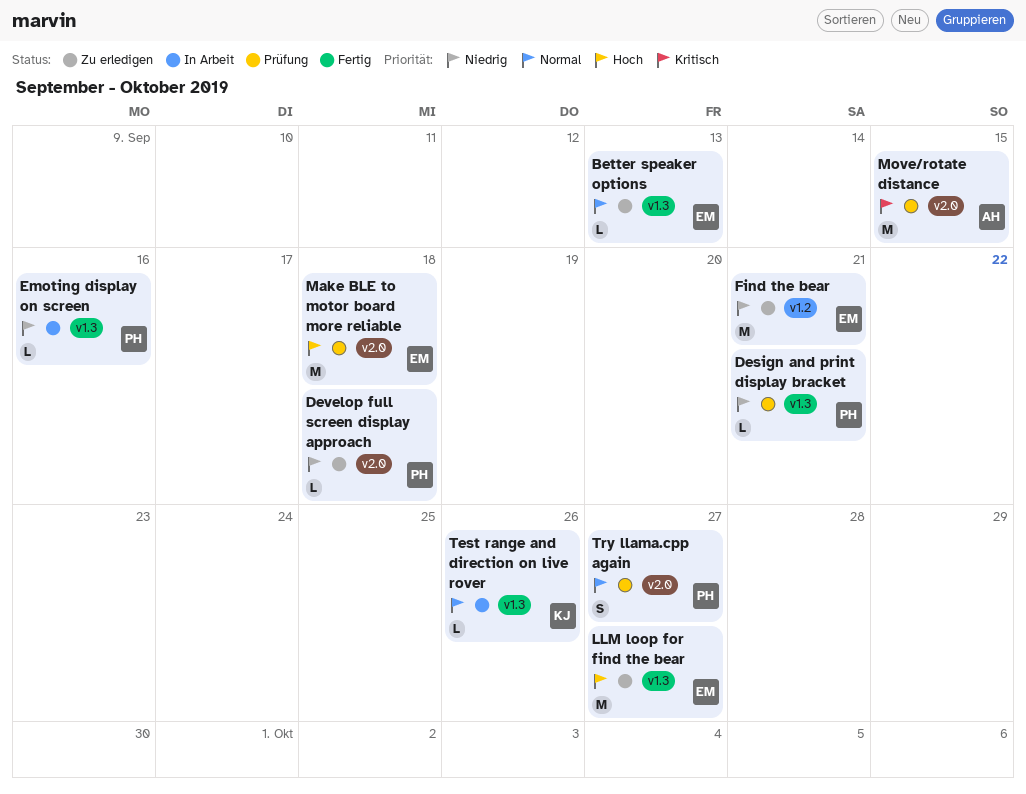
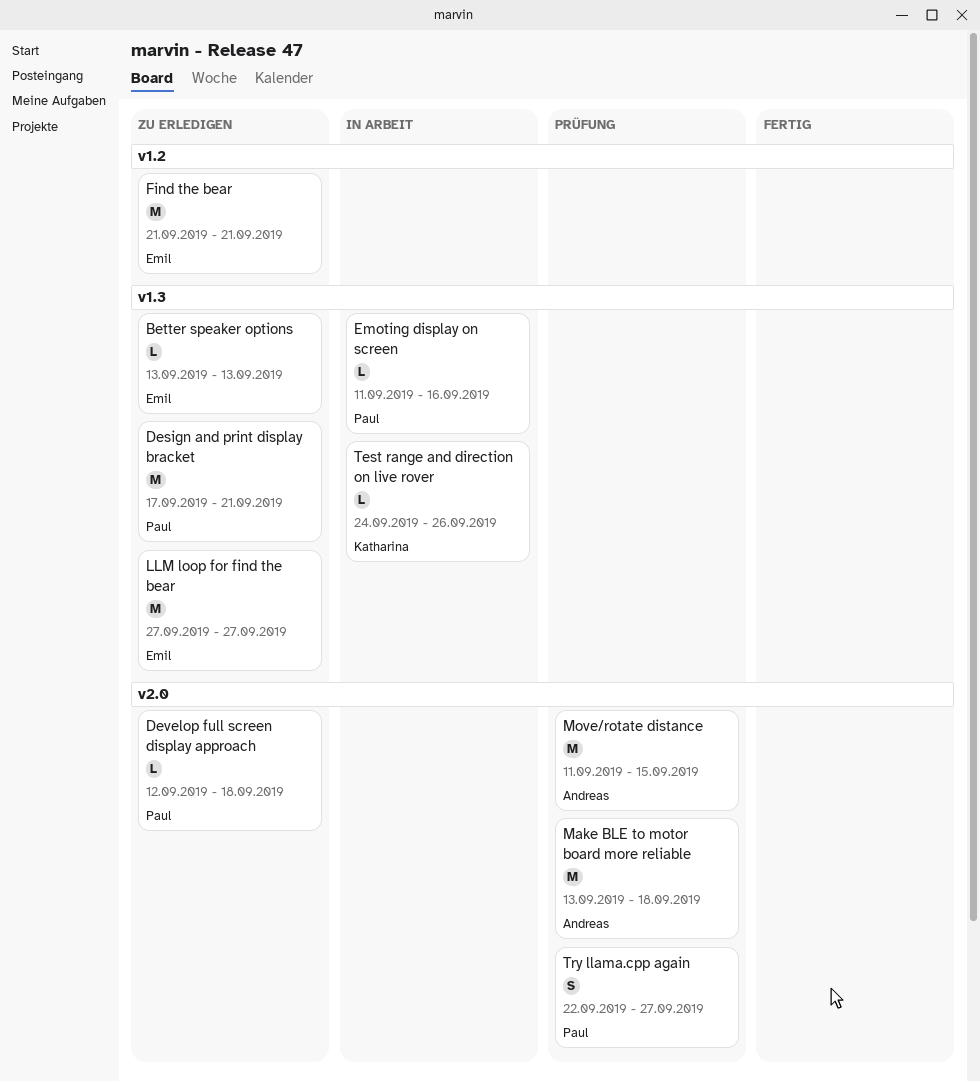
Design and print display bracket, status: Prüfung -> Zu erledigen
Design and print display bracket, estimate: L -> M
Make BLE to motor board more reliable, owner: Emil -> Andreas

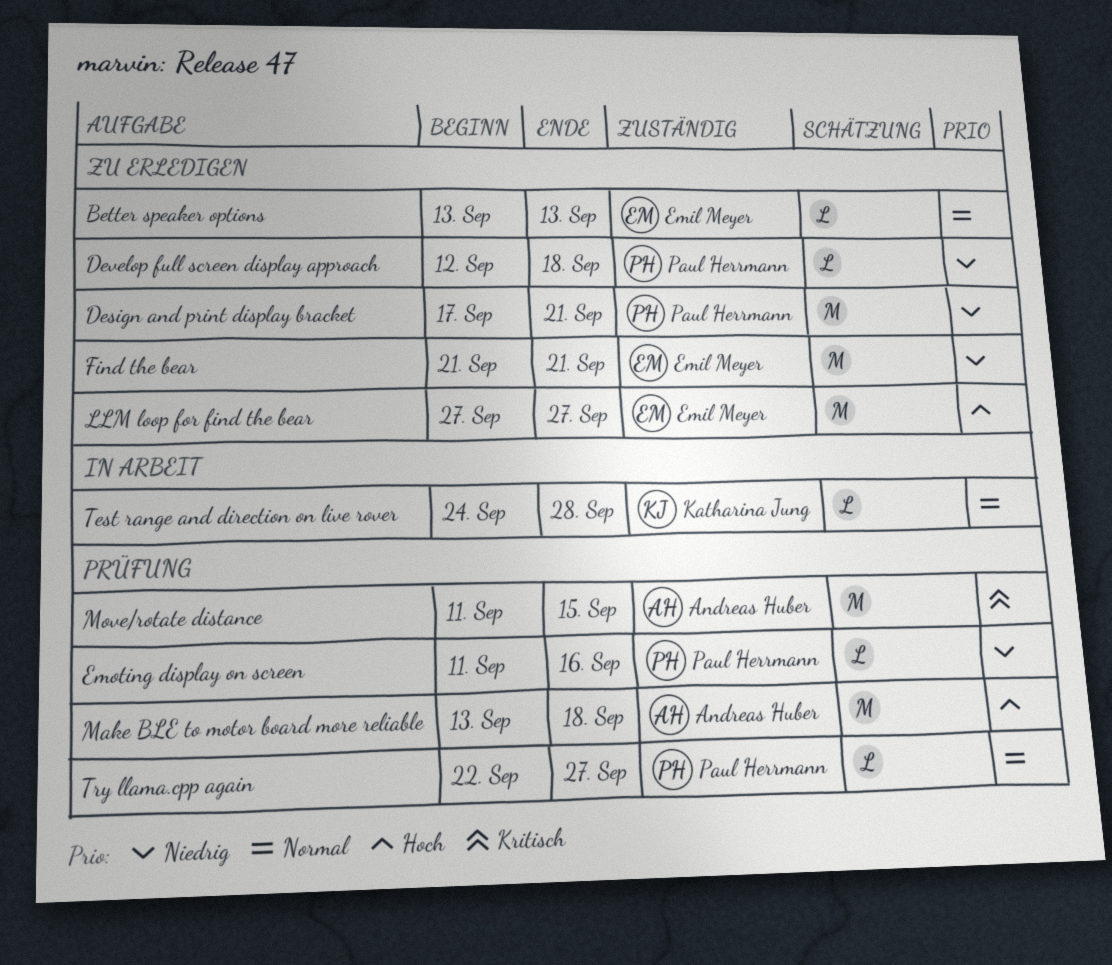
Emoting display on screen, status: In Arbeit -> Prüfung
Test range and direction on live rover, due: Sep 26 -> Sep 28
Try llama.cpp again, estimate: S -> L

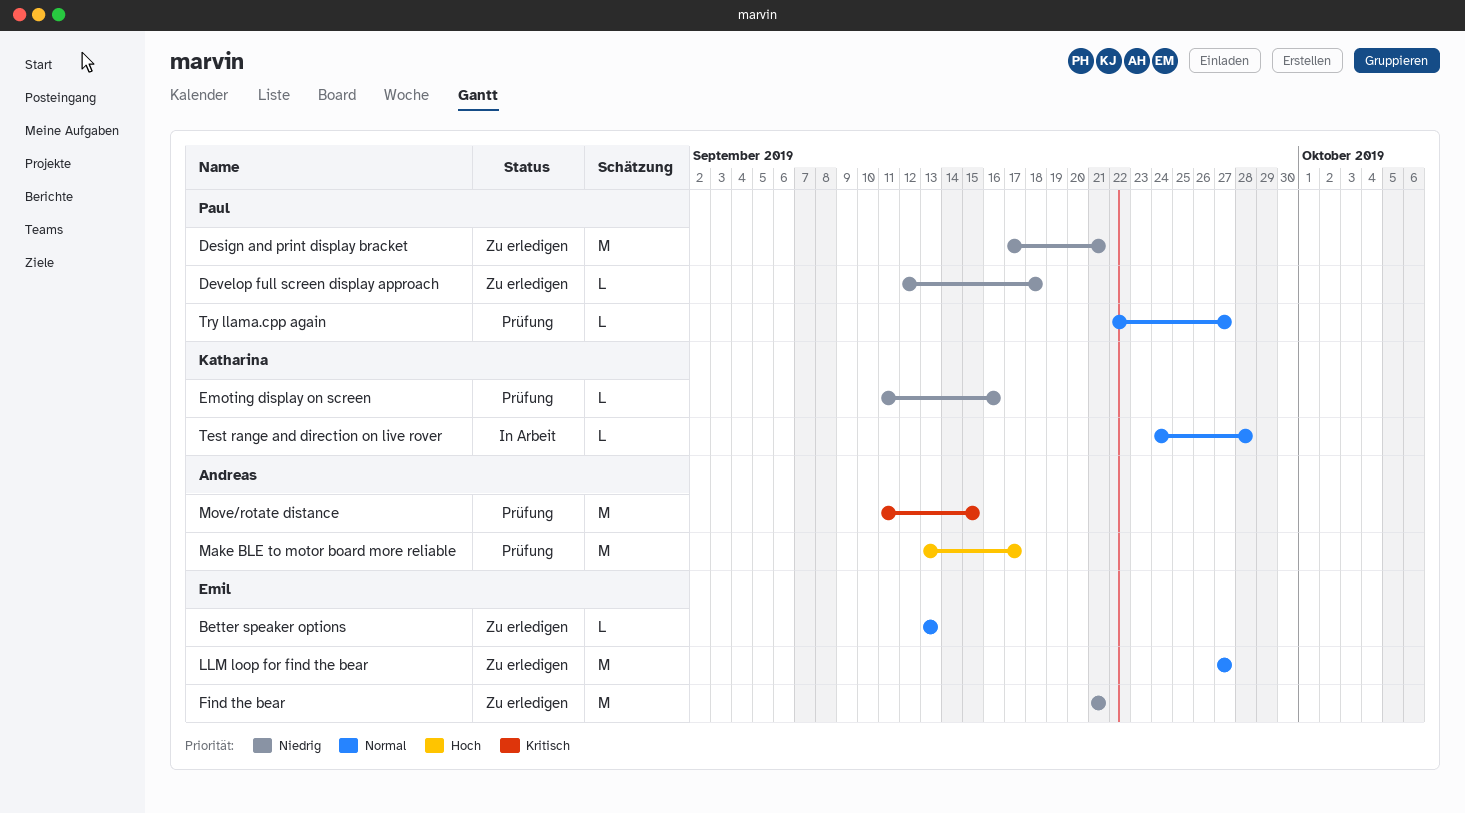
Emoting display on screen, owner: Paul Herrmann -> Katharina Jung
LLM loop for find the bear, priority: Hoch -> Normal
Make BLE to motor board more reliable, due: Sep 18 -> Sep 17

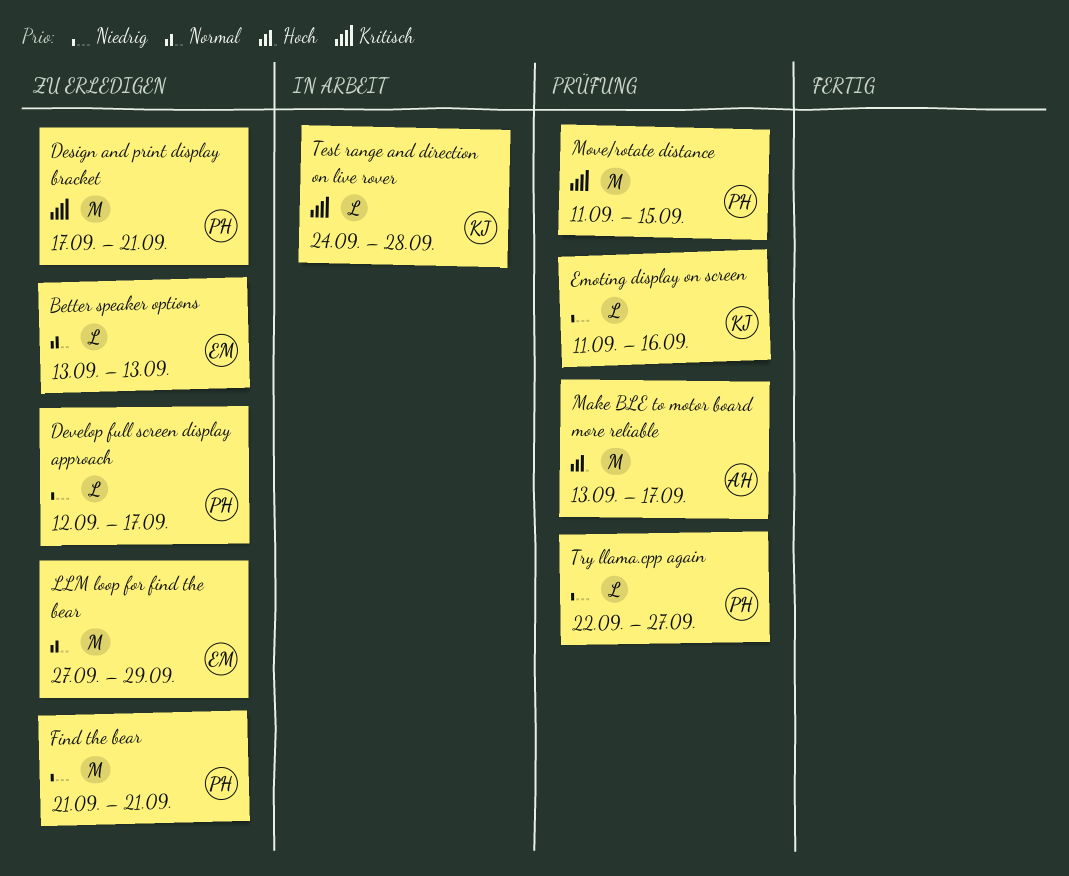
Design and print display bracket, priority: Niedrig -> Kritisch
Develop full screen display approach, due: Sep 18 -> Sep 17
Find the bear, owner: Emil -> Paul
LLM loop for find the bear, due: Sep 27 -> Sep 29
Move/rotate distance, owner: Andreas -> Paul
Test range and direction on live rover, priority: Normal -> Kritisch
Try llama.cpp again, priority: Normal -> Niedrig

